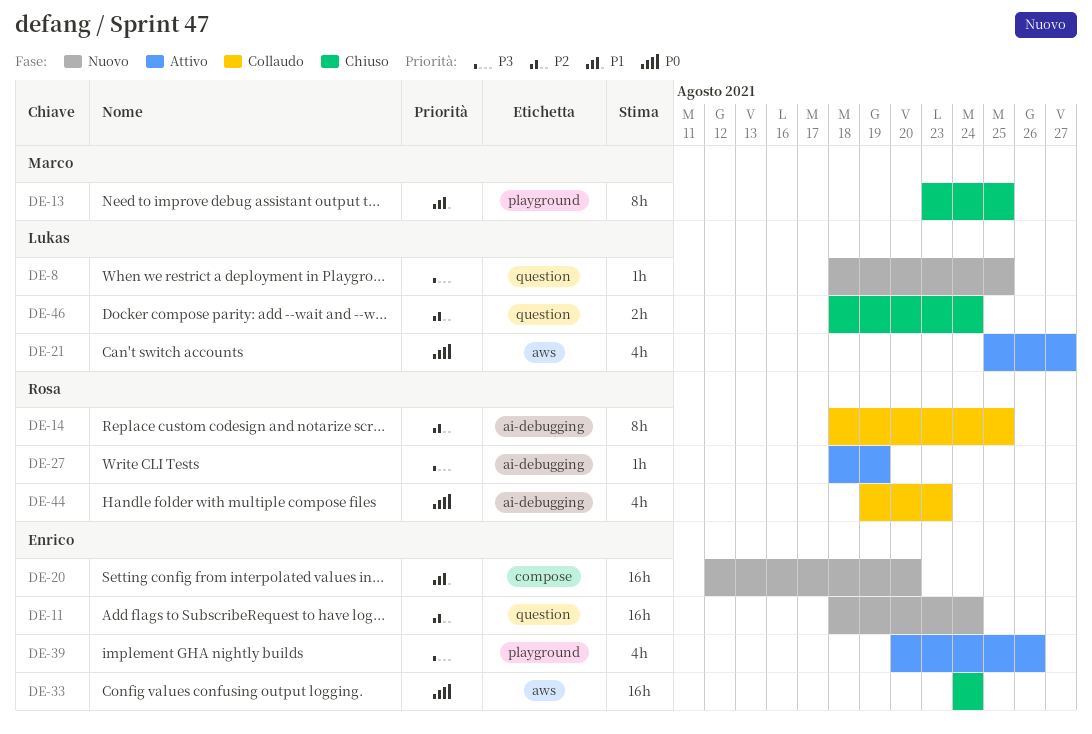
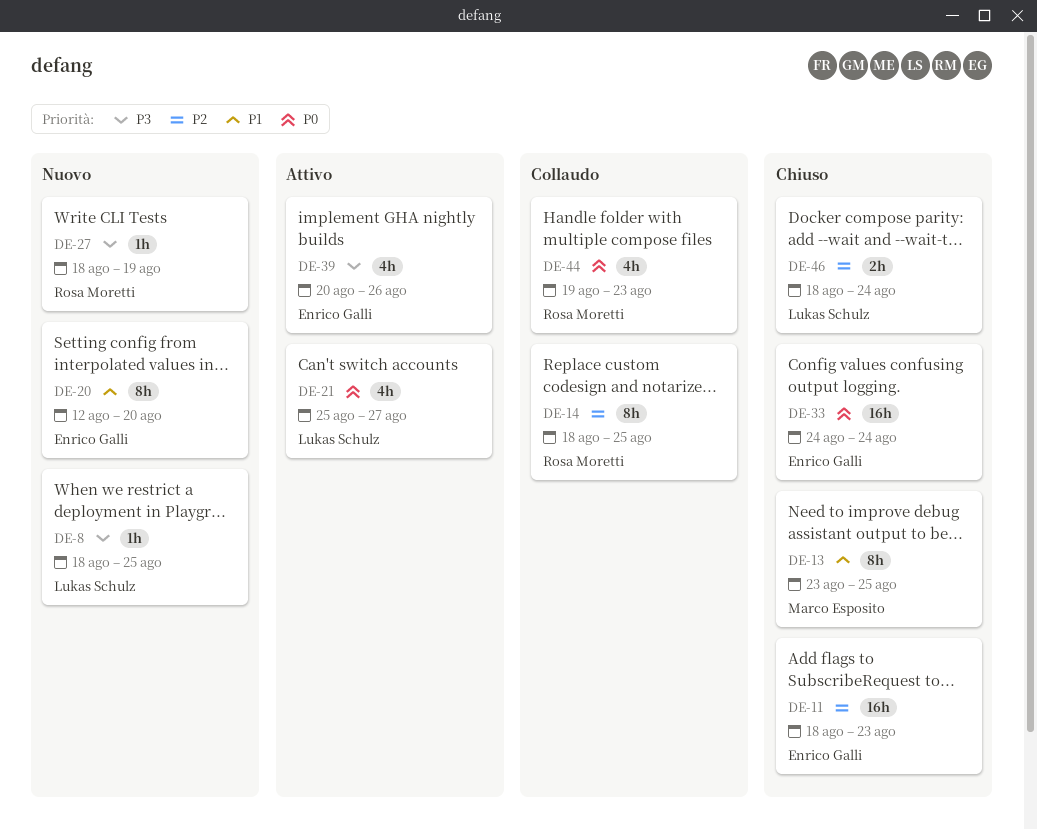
DE-11, status: Nuovo -> Chiuso
DE-11, due: Aug 24 -> Aug 23
DE-20, estimate: 16h -> 8h
DE-27, status: Attivo -> Nuovo

